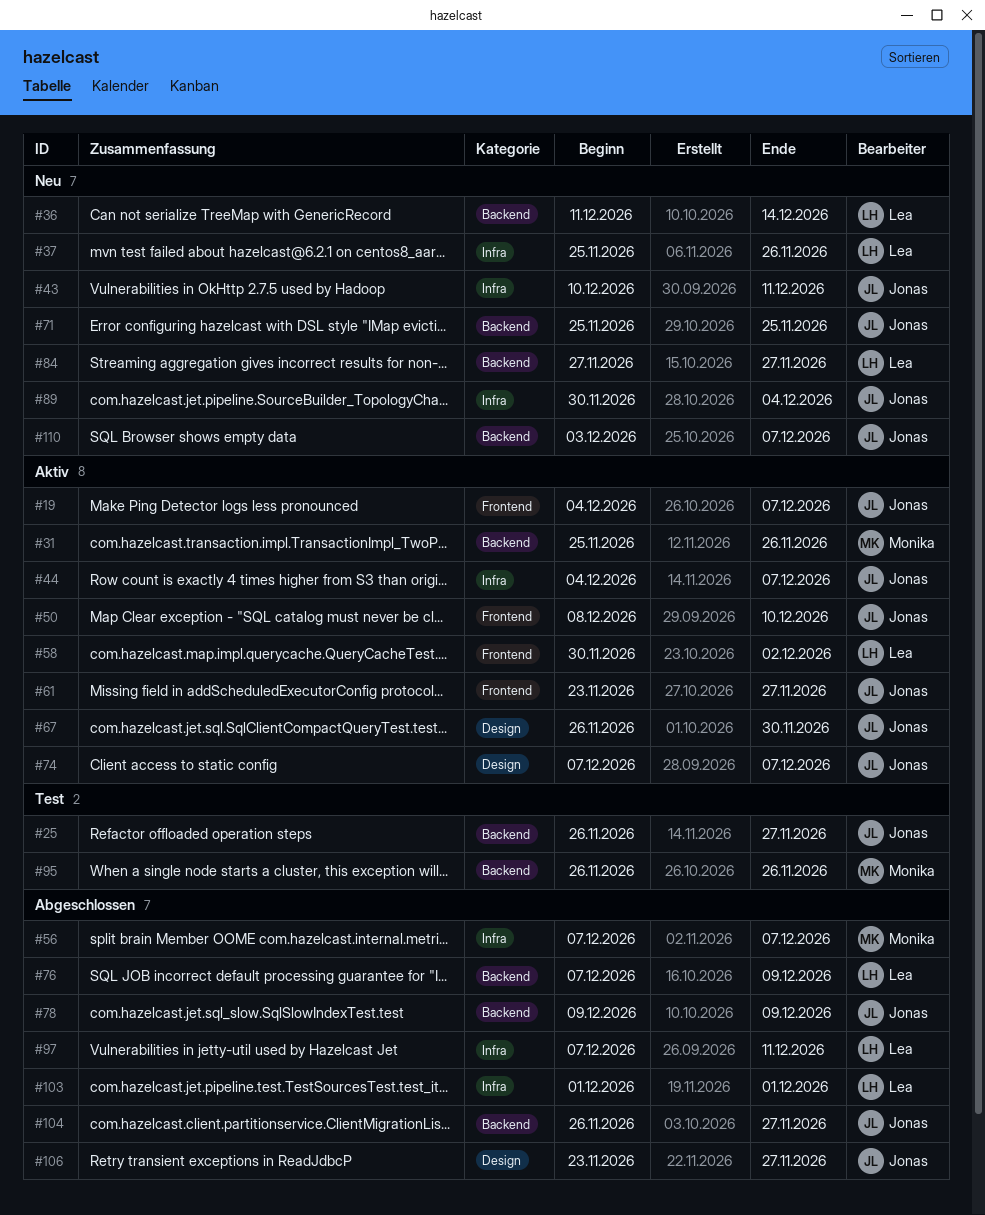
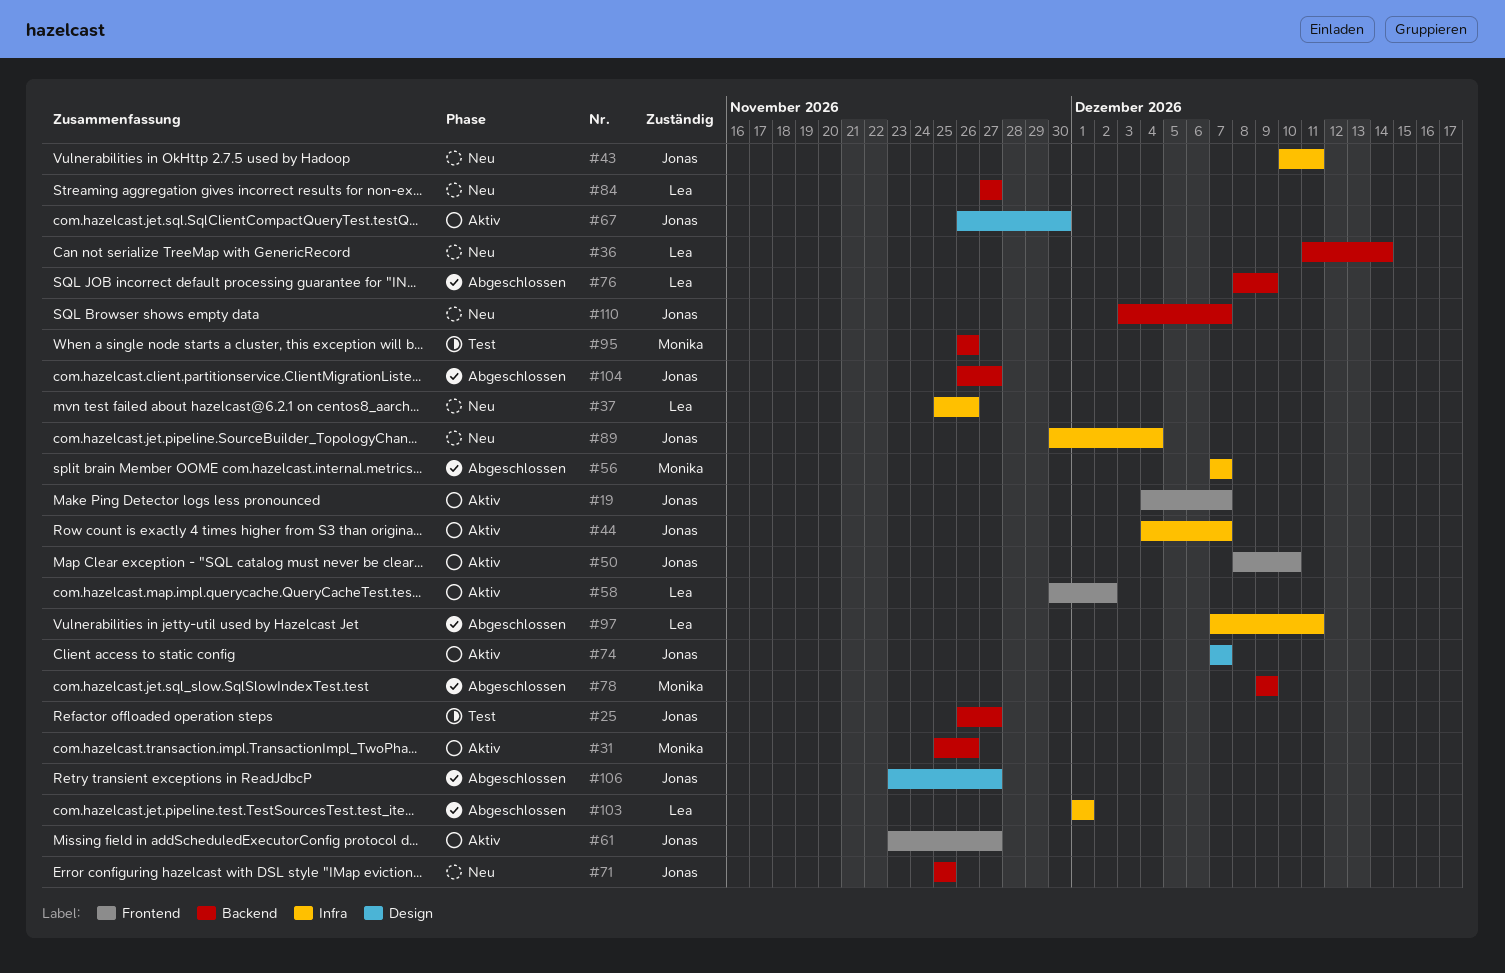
#76, start: Dec 7 -> Dec 8
#78, owner: Jonas -> Monika

